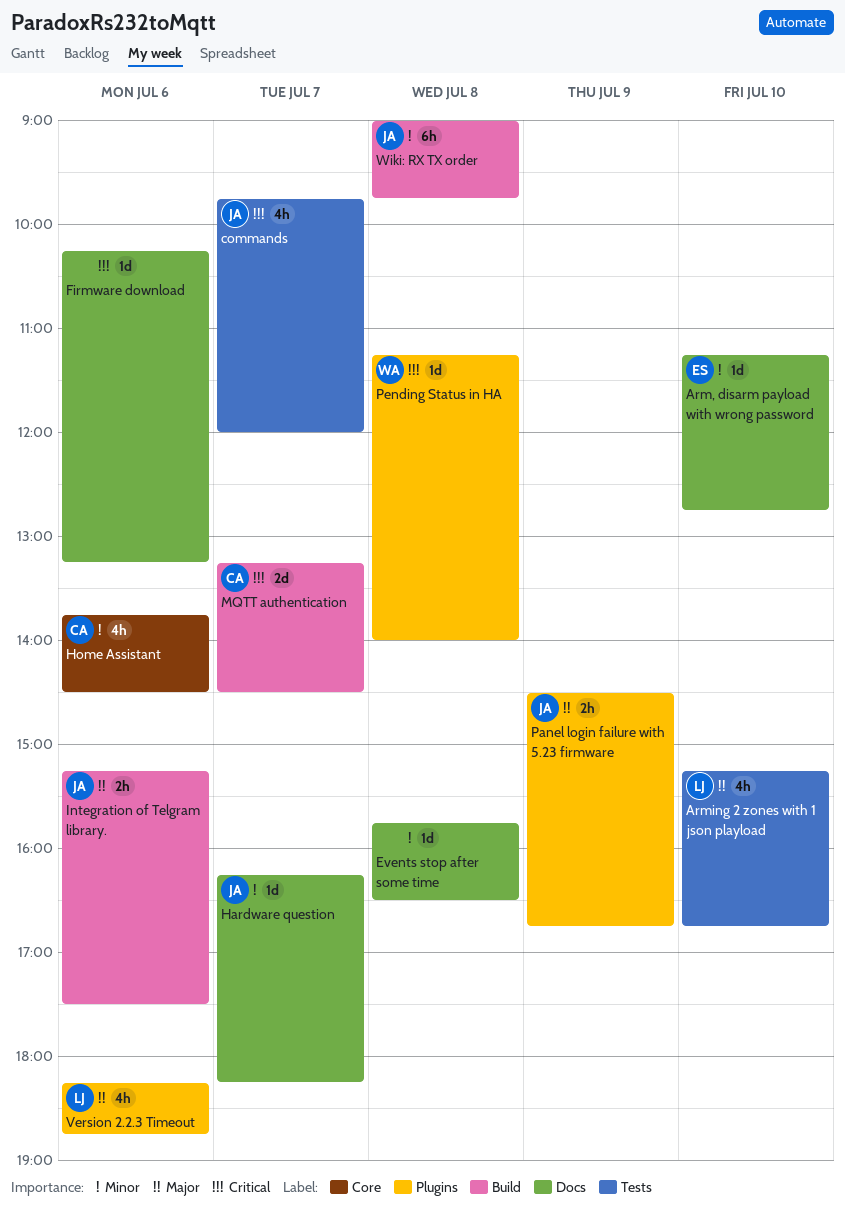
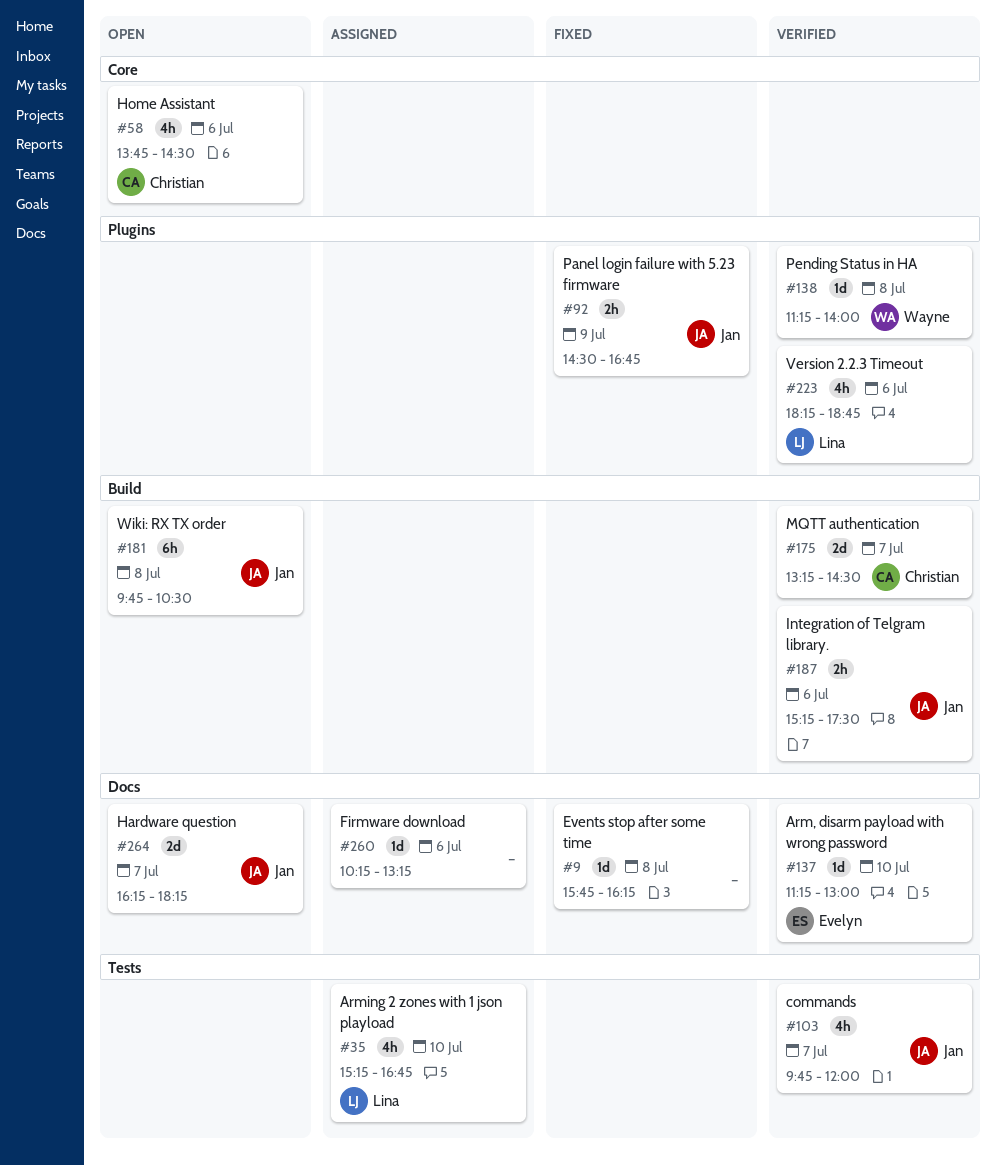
Arm, disarm payload with wrong password, ends: 12:45 -> 13:00
Events stop after some time, ends: 16:30 -> 16:15
Hardware question, estimate: 1d -> 2d
Wiki: RX TX order, begins: 09:00 -> 09:45
Wiki: RX TX order, ends: 09:45 -> 10:30

